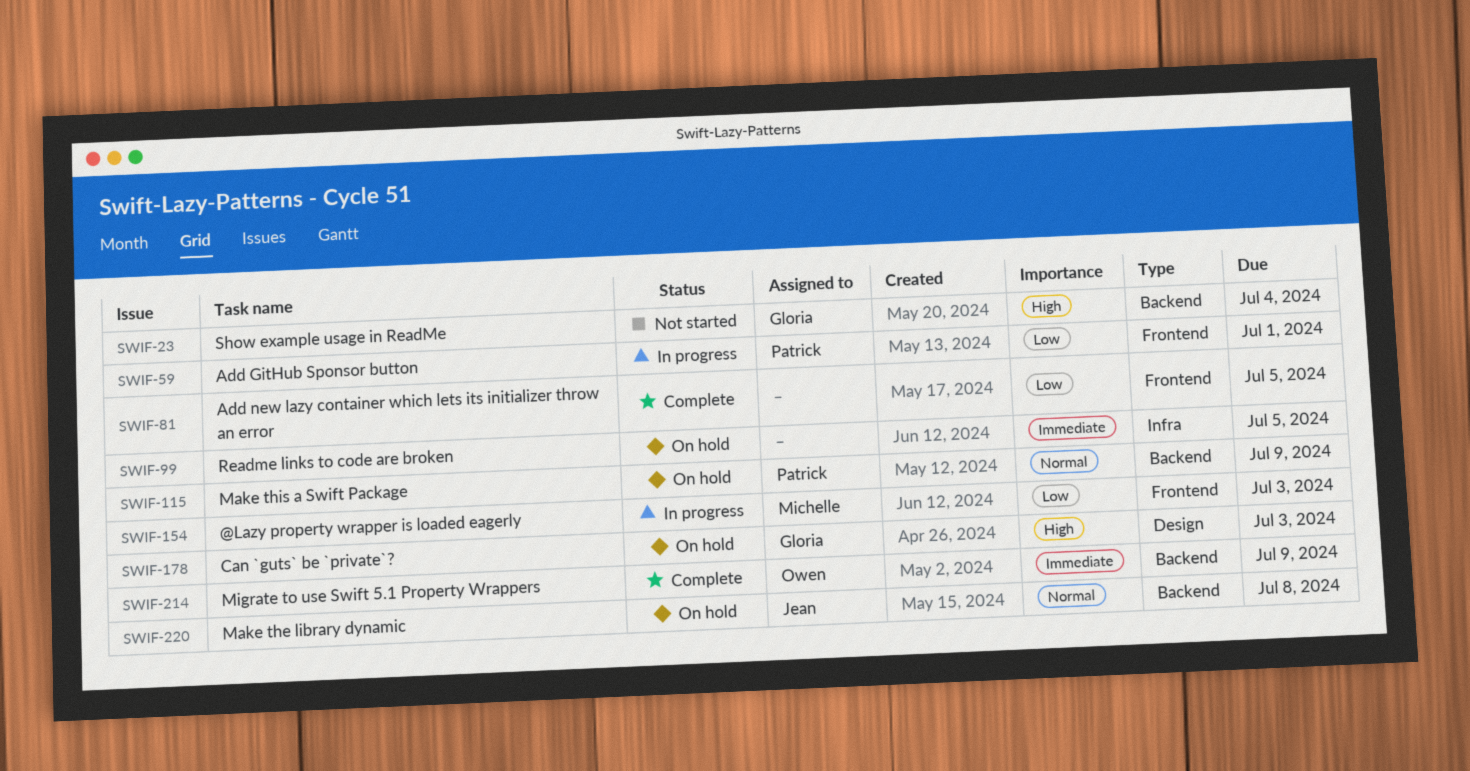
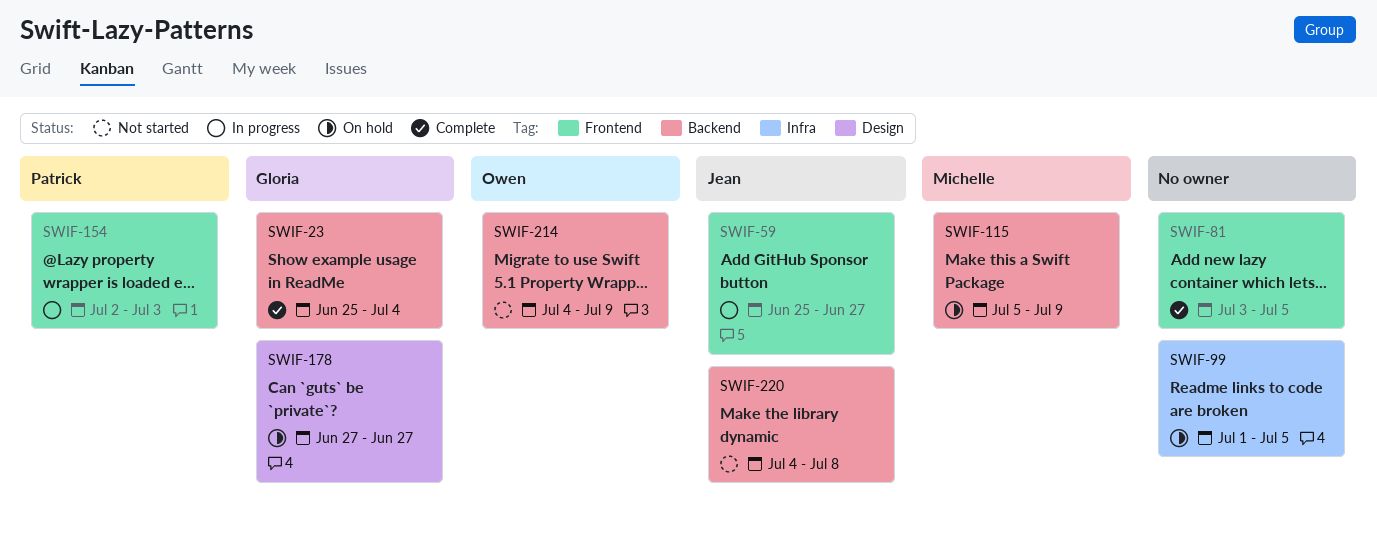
SWIF-23, status: Not started -> Complete
SWIF-59, owner: Patrick -> Jean
SWIF-59, due: Jul 1 -> Jun 27
SWIF-115, owner: Patrick -> Michelle
SWIF-154, owner: Michelle -> Patrick
SWIF-178, due: Jul 3 -> Jun 27
SWIF-214, status: Complete -> Not started
SWIF-220, status: On hold -> Not started

